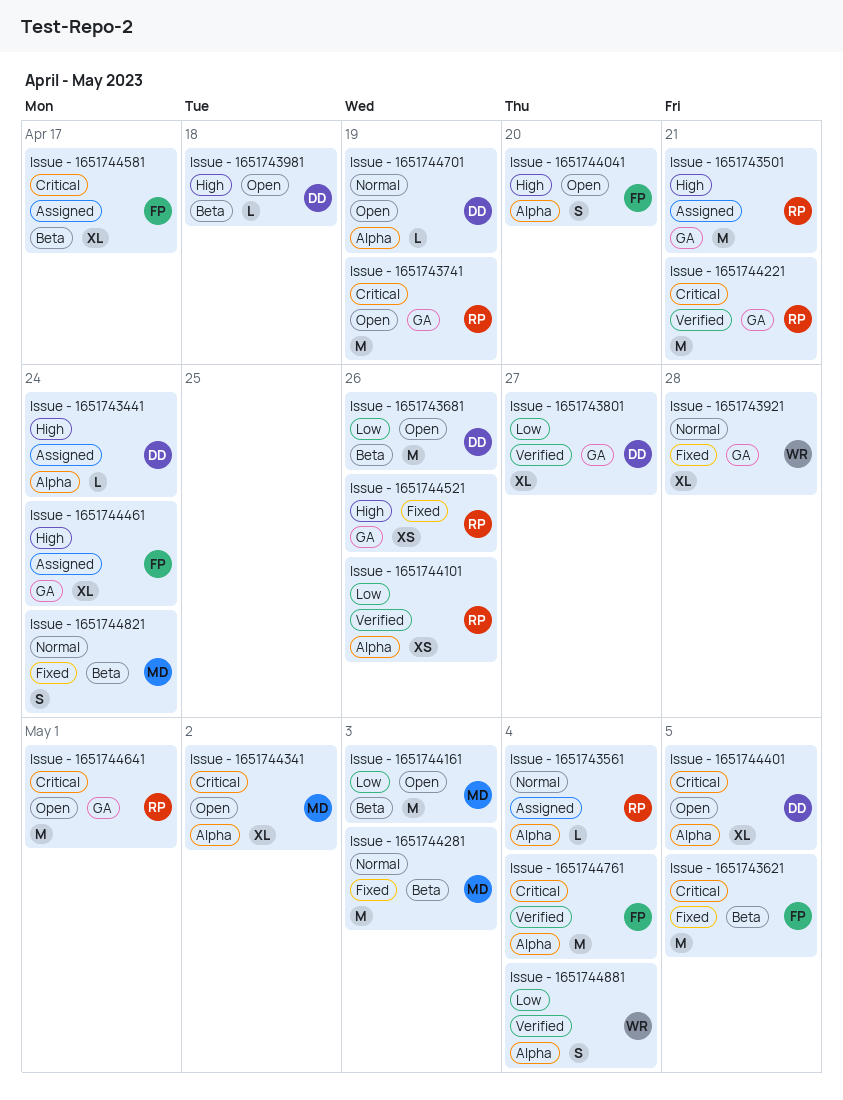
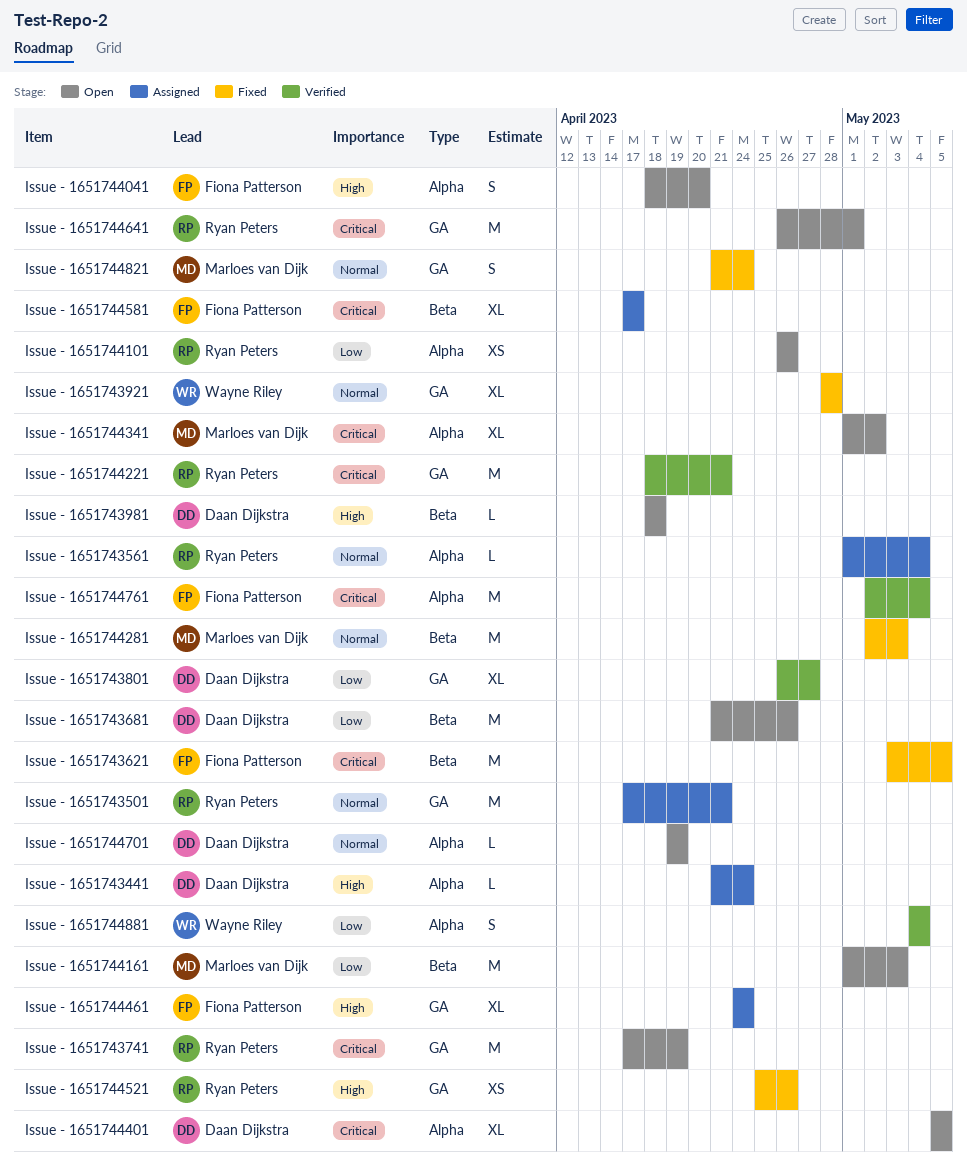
Issue - 1651743501, priority: High -> Normal
Issue - 1651744101, status: Verified -> Open
Issue - 1651744821, label: Beta -> GA

